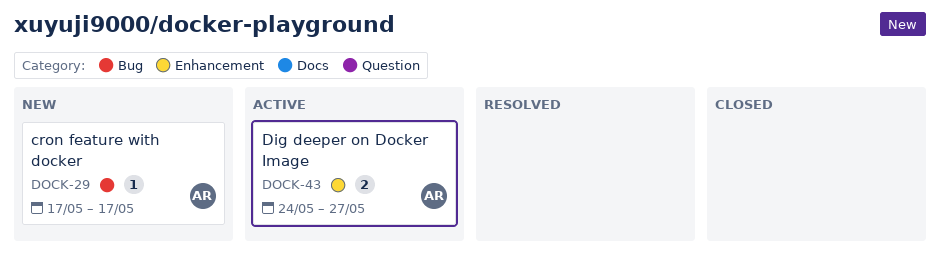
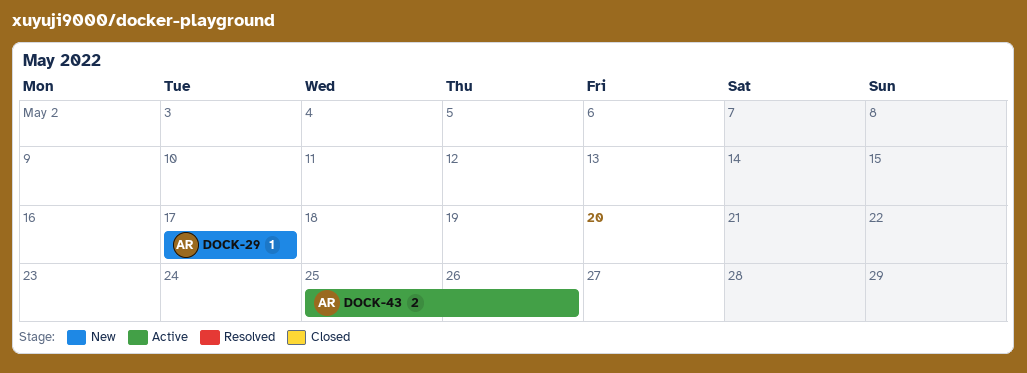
DOCK-43, start: May 24 -> May 25
DOCK-43, due: May 27 -> May 26

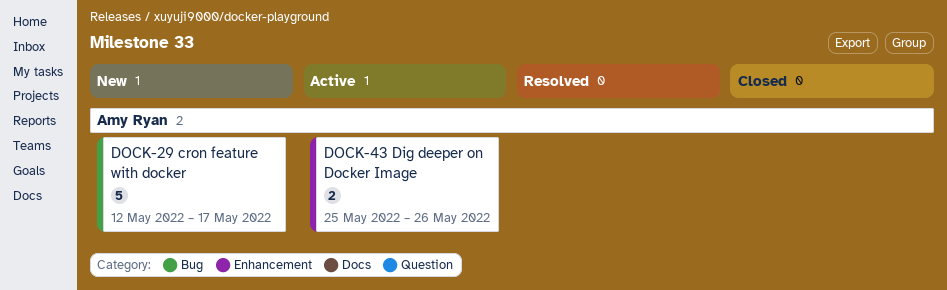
DOCK-29, estimate: 1 -> 5
DOCK-29, start: May 17 -> May 12

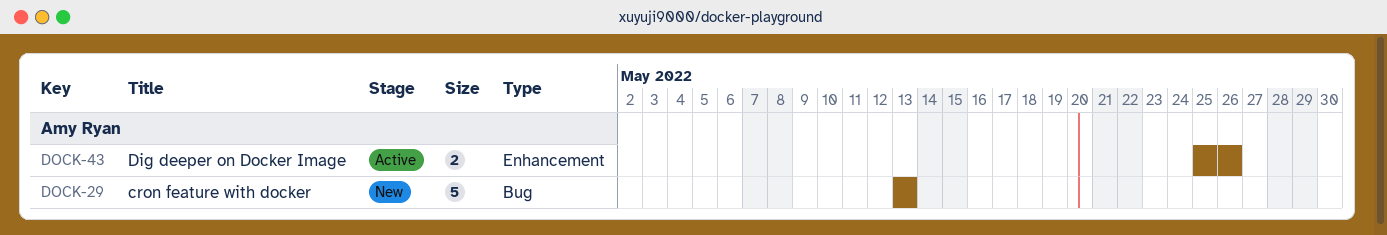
DOCK-29, start: May 12 -> May 13
DOCK-29, due: May 17 -> May 13

